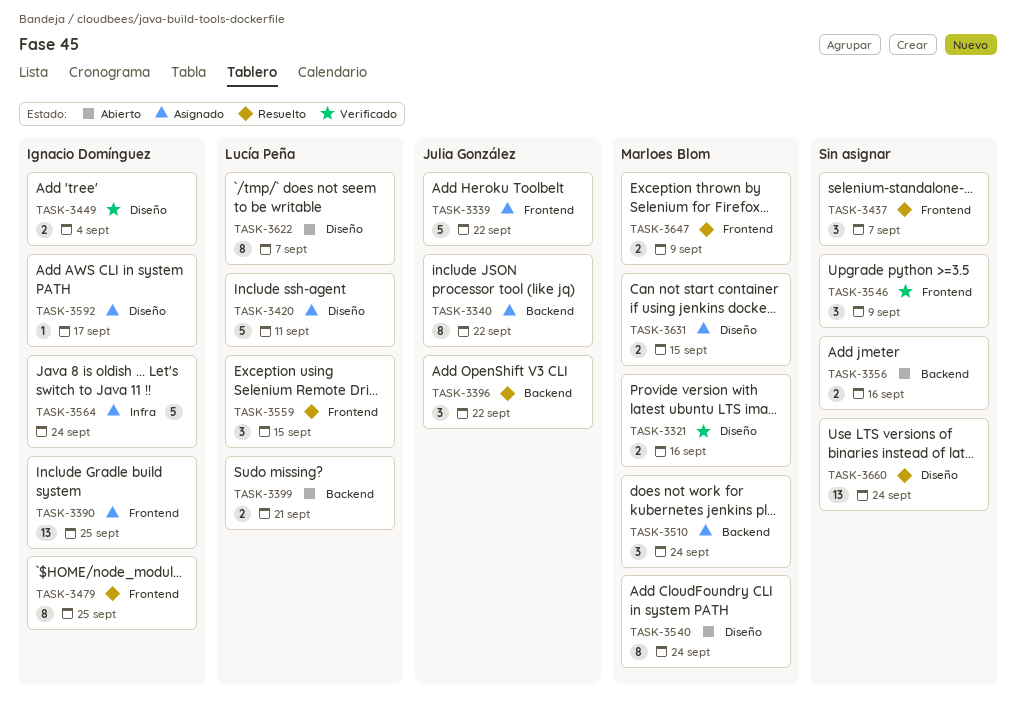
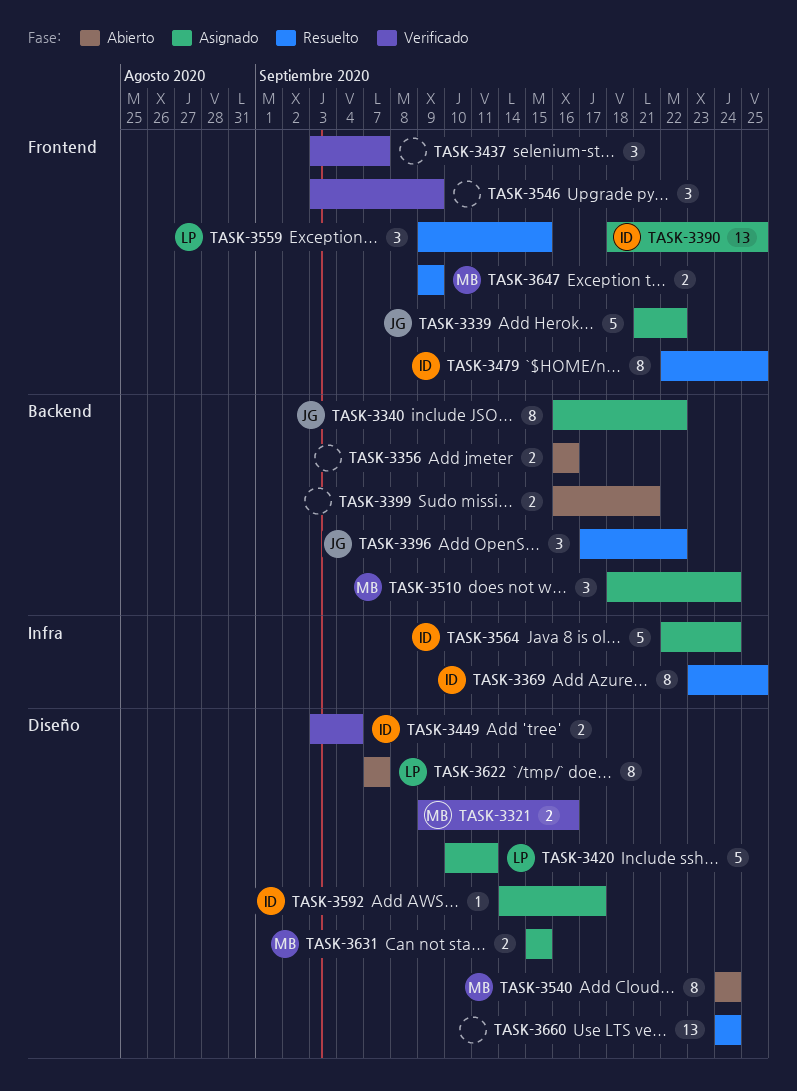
TASK-3369: none -> present
TASK-3399, owner: Lucía Peña -> none
TASK-3437, status: Resuelto -> Verificado

